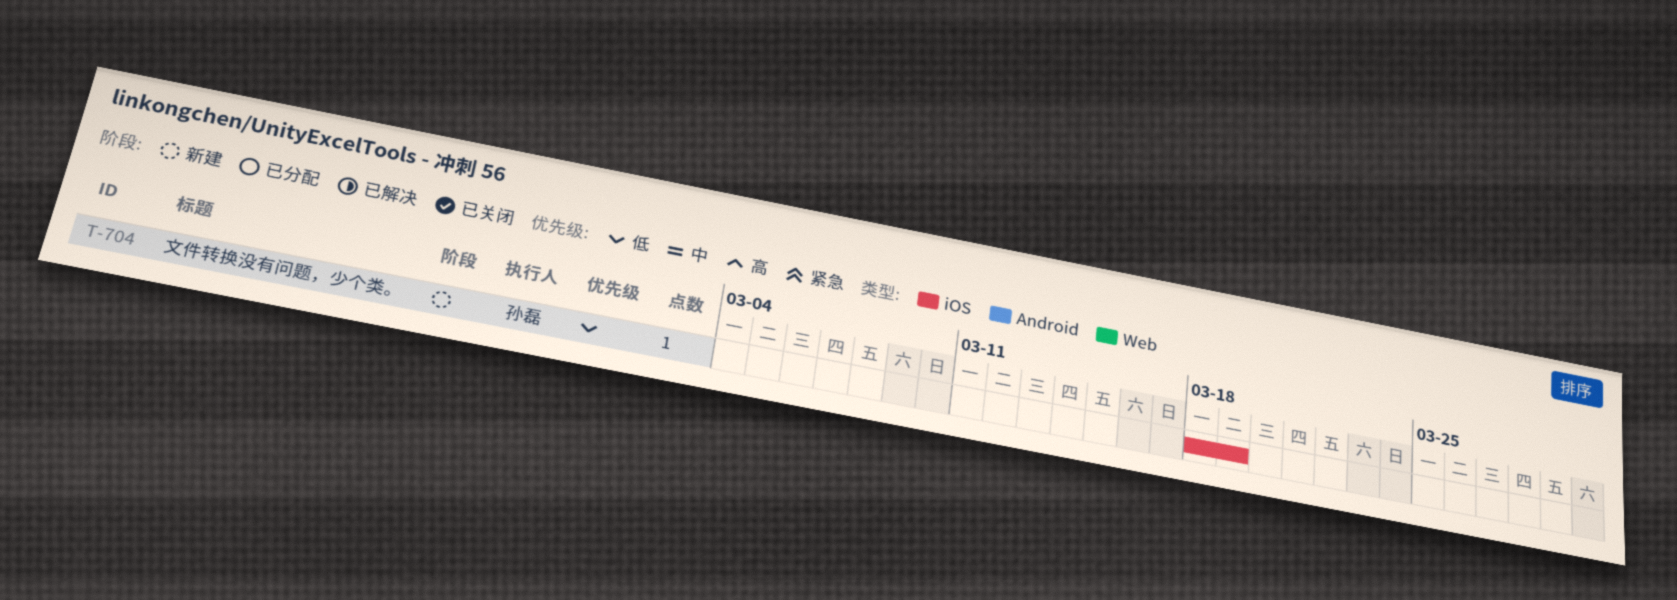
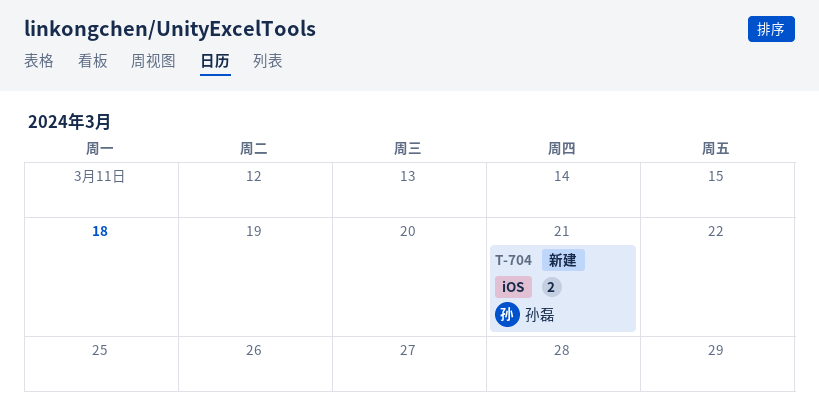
T-704, estimate: 1 -> 2
T-704, due: Mar 19 -> Mar 21

